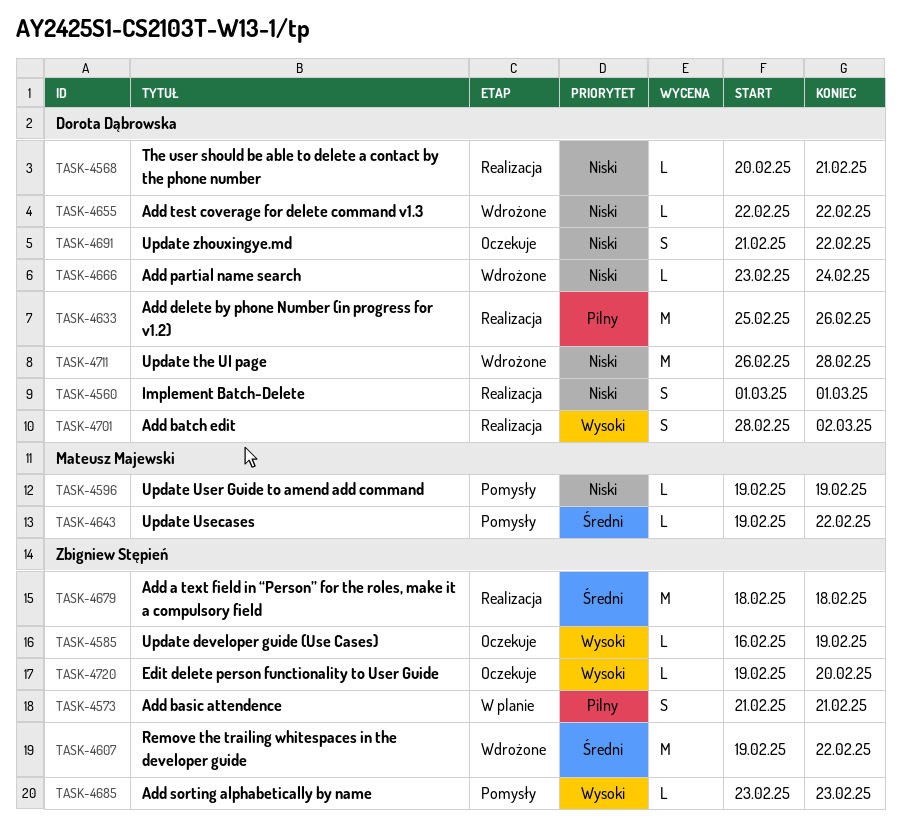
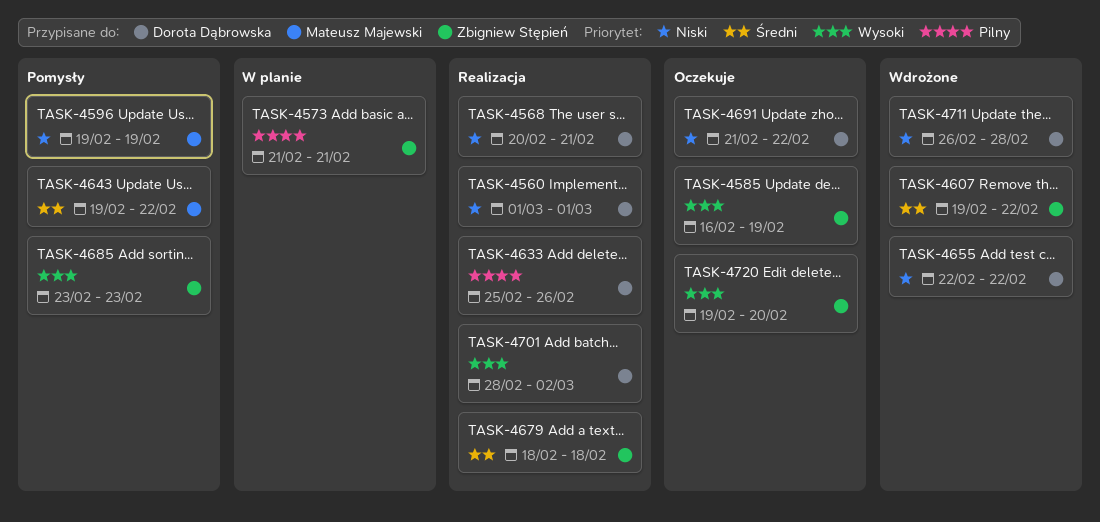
TASK-4666: present -> none

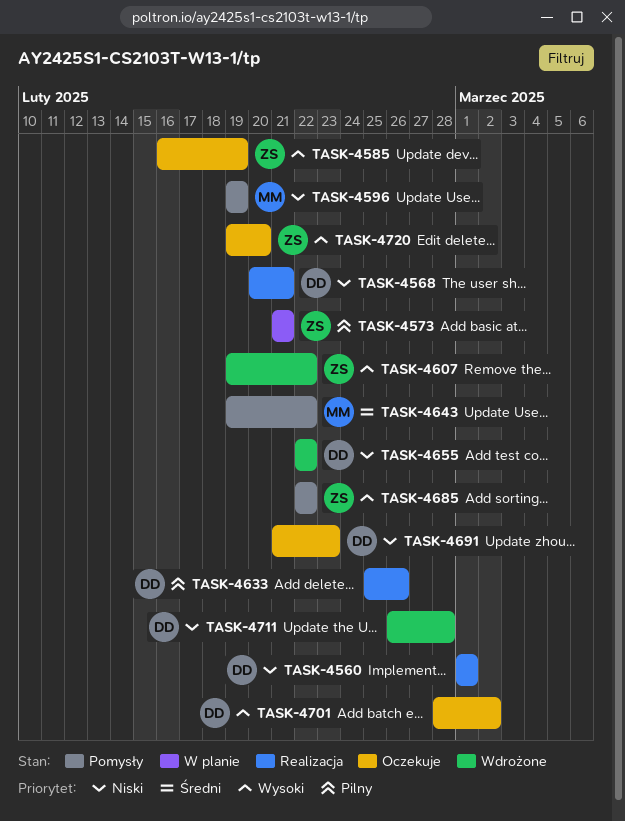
TASK-4607, priority: Średni -> Wysoki
TASK-4679: present -> none
TASK-4685, start: Feb 23 -> Feb 22
TASK-4685, due: Feb 23 -> Feb 22
TASK-4691, due: Feb 22 -> Feb 23
TASK-4701, status: Realizacja -> Oczekuje

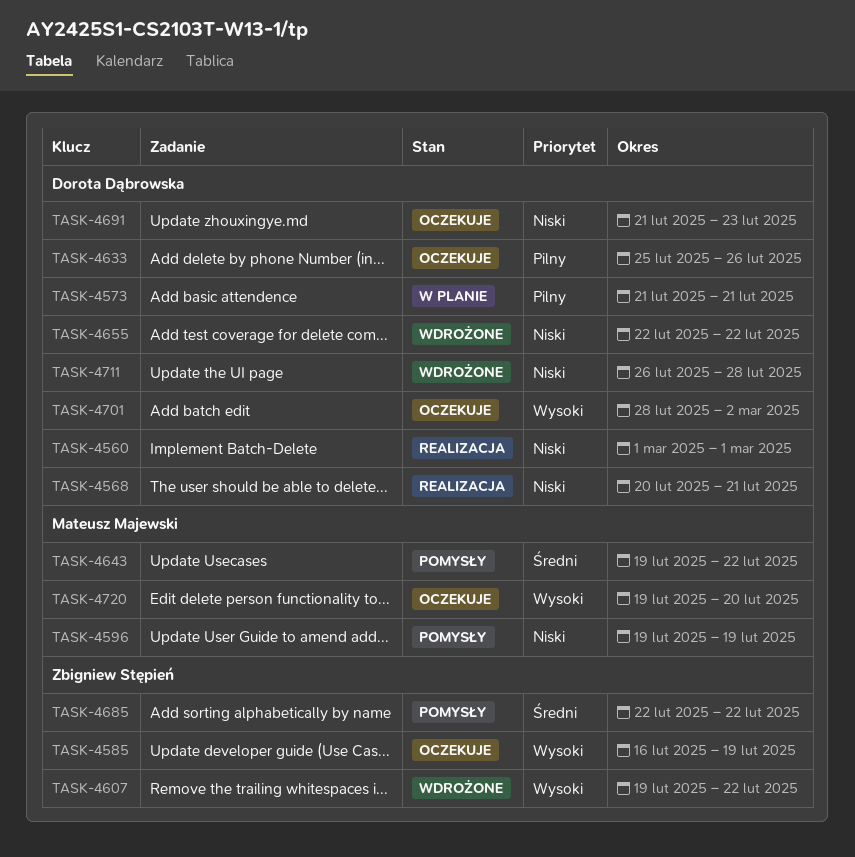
TASK-4573, owner: Zbigniew Stępień -> Dorota Dąbrowska
TASK-4633, status: Realizacja -> Oczekuje
TASK-4685, priority: Wysoki -> Średni
TASK-4720, owner: Zbigniew Stępień -> Mateusz Majewski

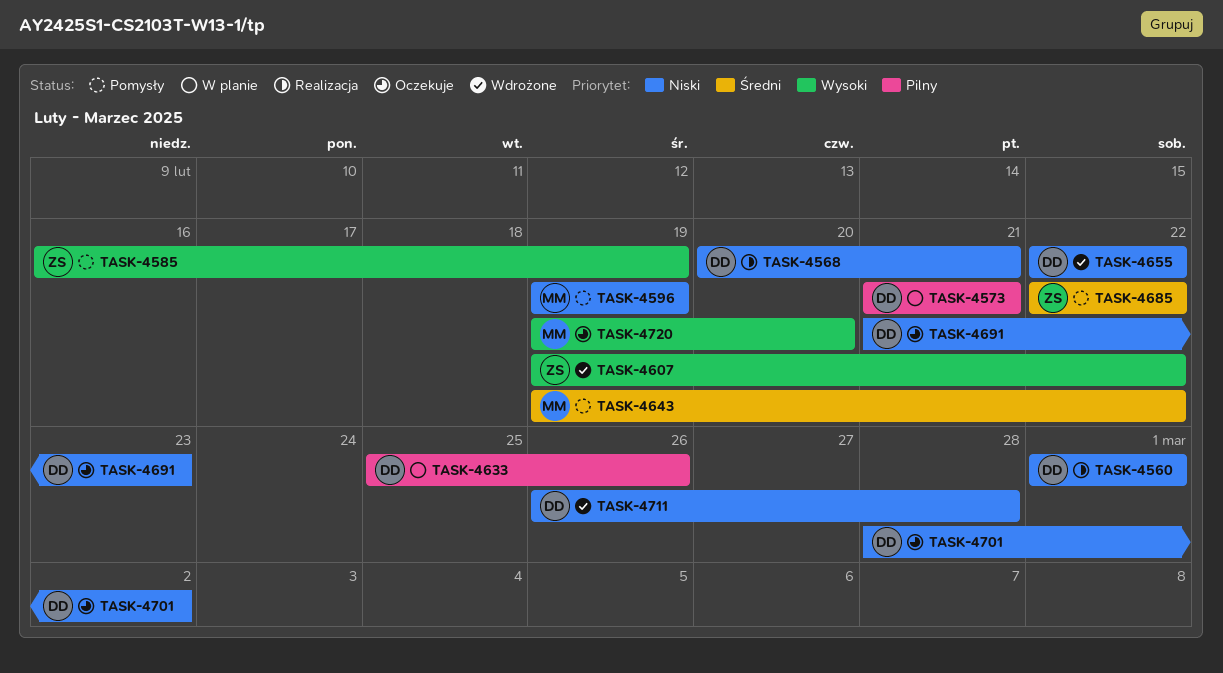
TASK-4585, status: Oczekuje -> Pomysły
TASK-4633, status: Oczekuje -> W planie
TASK-4701, priority: Wysoki -> Niski

